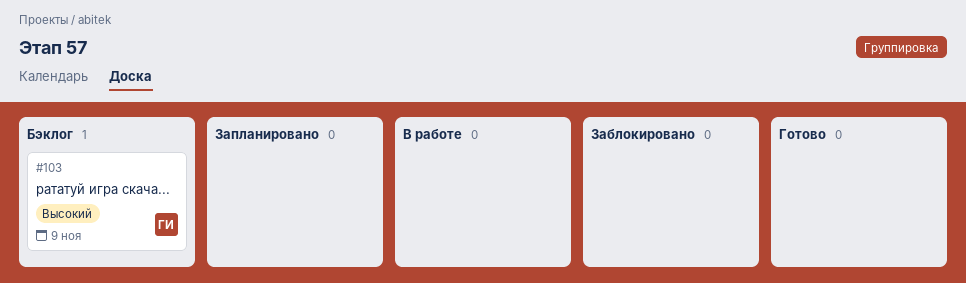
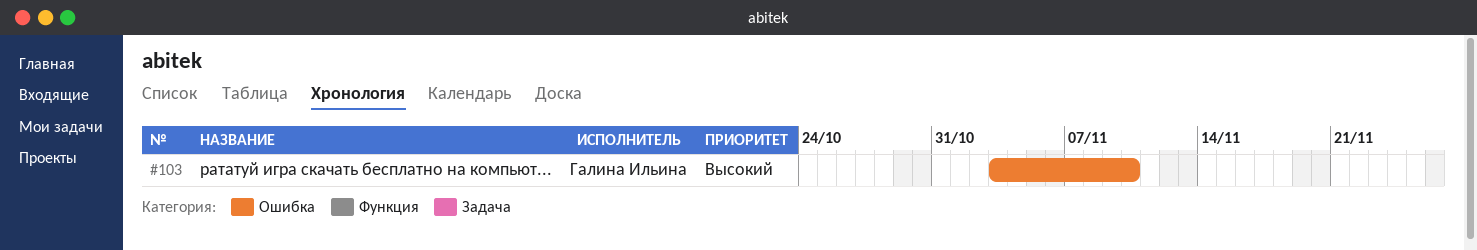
#103, due: Nov 9 -> Nov 10

